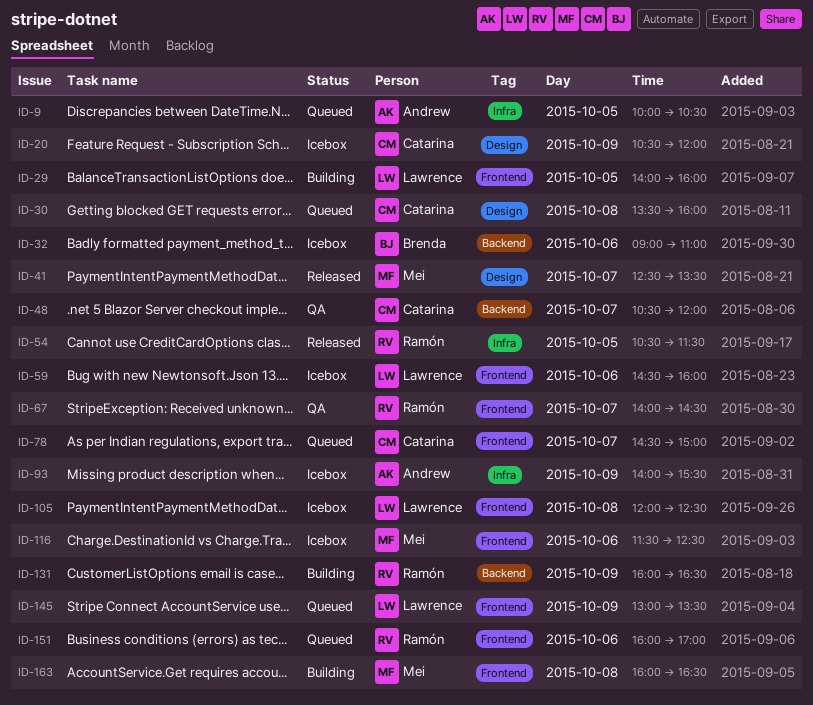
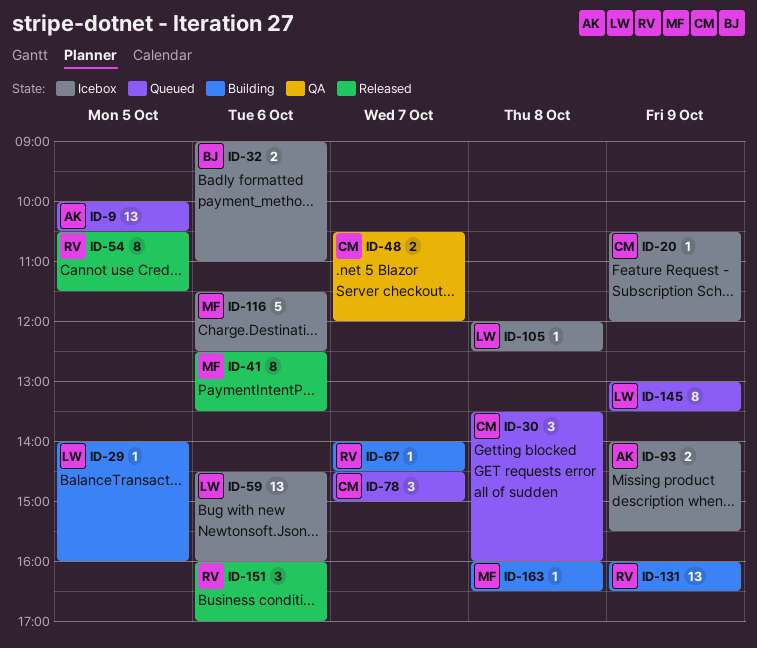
ID-41, day: Oct 7 -> Oct 6
ID-67, status: QA -> Building
ID-151, status: Queued -> Released

